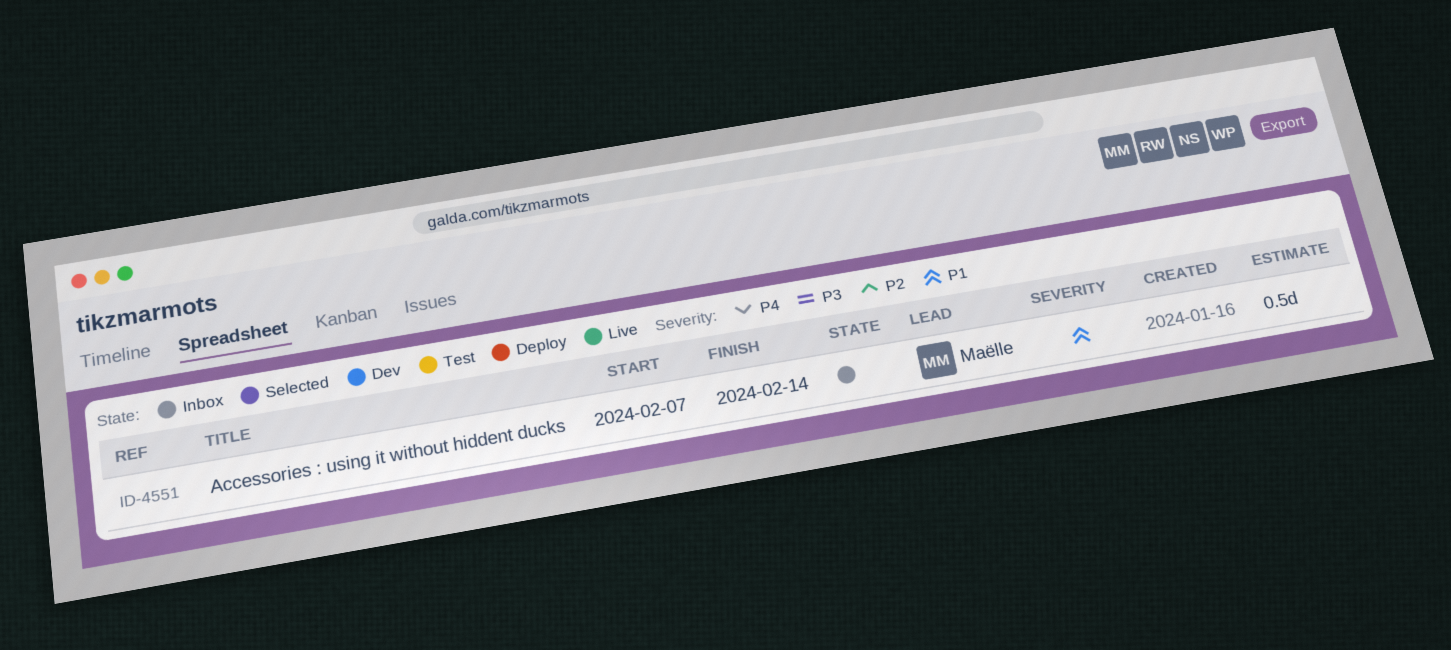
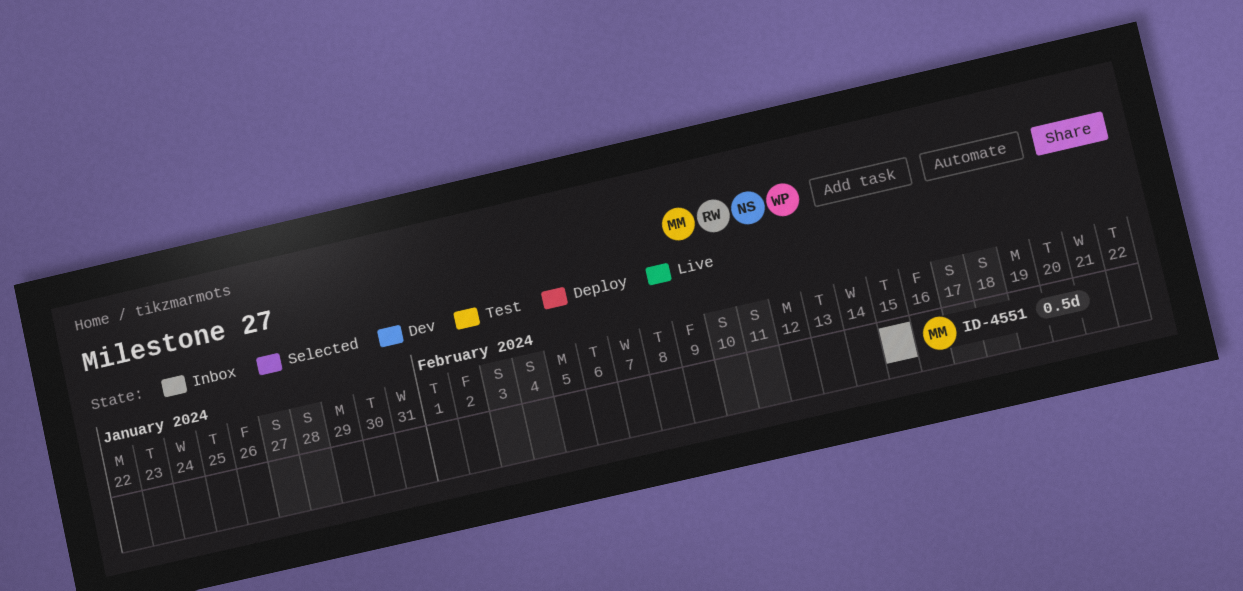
ID-4551, start: Feb 7 -> Feb 15
ID-4551, due: Feb 14 -> Feb 15

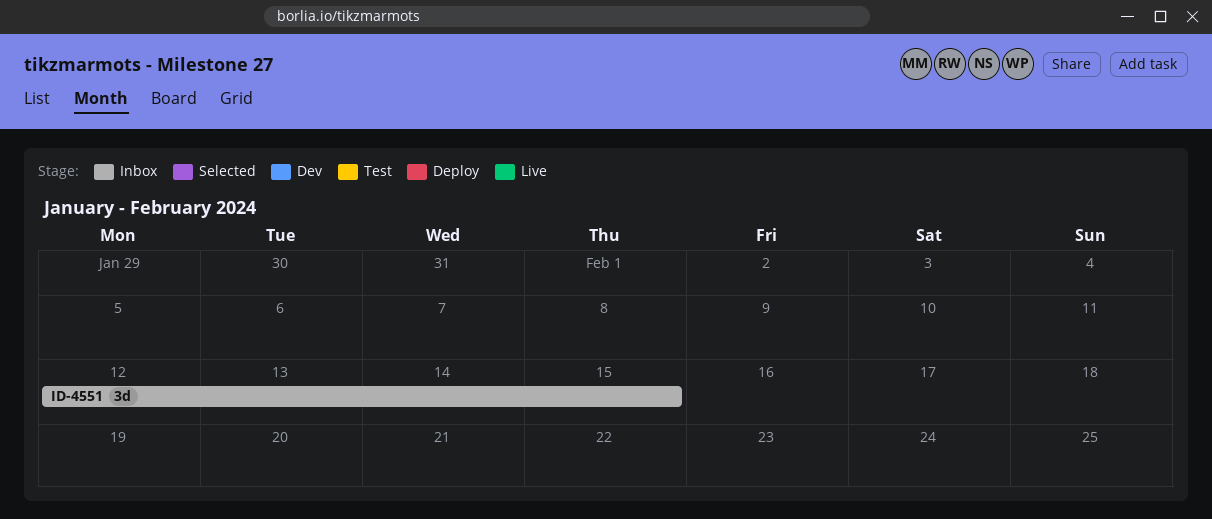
ID-4551, estimate: 0.5d -> 3d
ID-4551, start: Feb 15 -> Feb 12

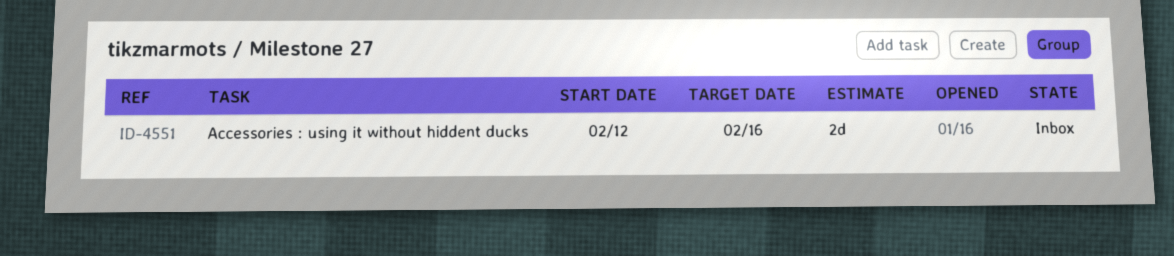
ID-4551, estimate: 3d -> 2d
ID-4551, due: Feb 15 -> Feb 16

